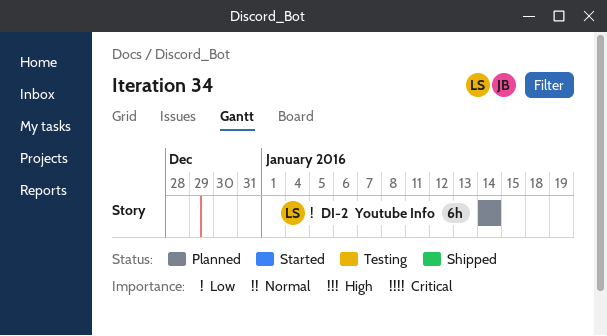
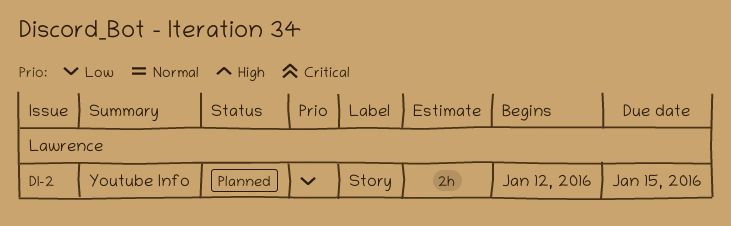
DI-2, estimate: 6h -> 2h
DI-2, start: Jan 14 -> Jan 12
DI-2, due: Jan 14 -> Jan 15

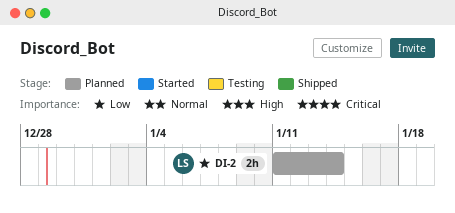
DI-2, start: Jan 12 -> Jan 11
DI-2, due: Jan 15 -> Jan 14

